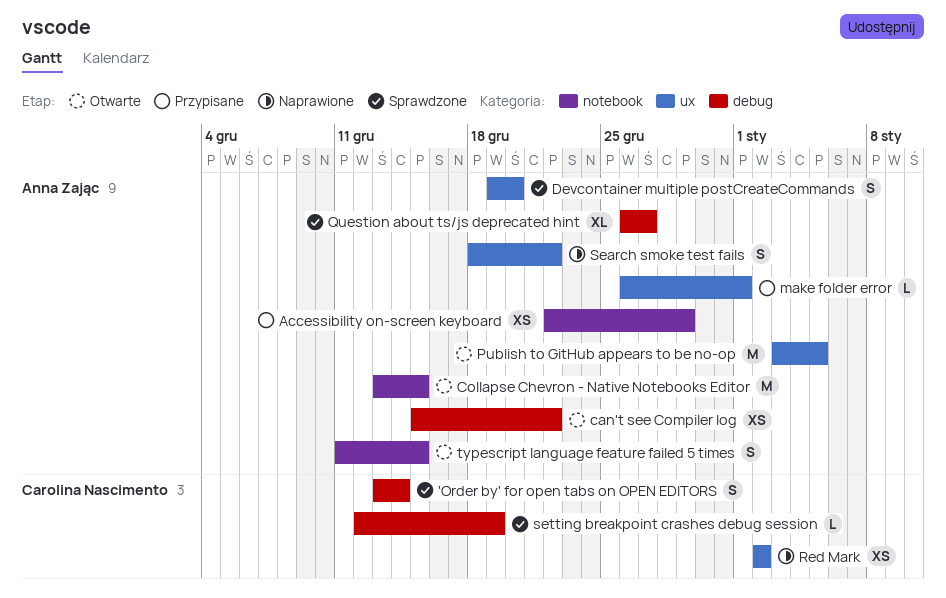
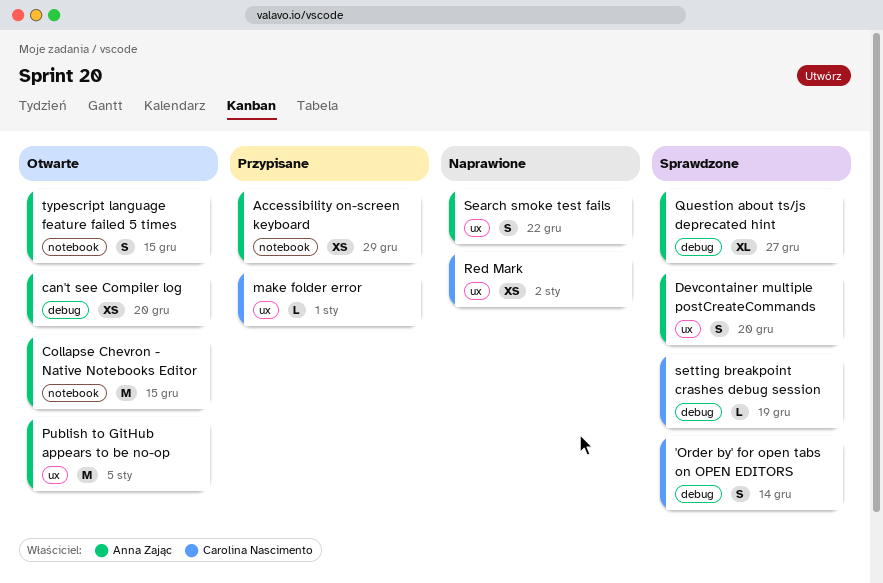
can't see Compiler log, due: Dec 22 -> Dec 20
make folder error, owner: Anna Zając -> Carolina Nascimento

